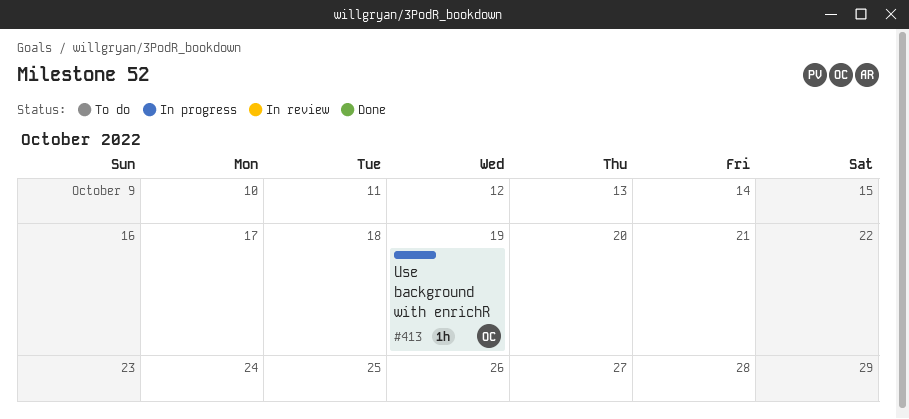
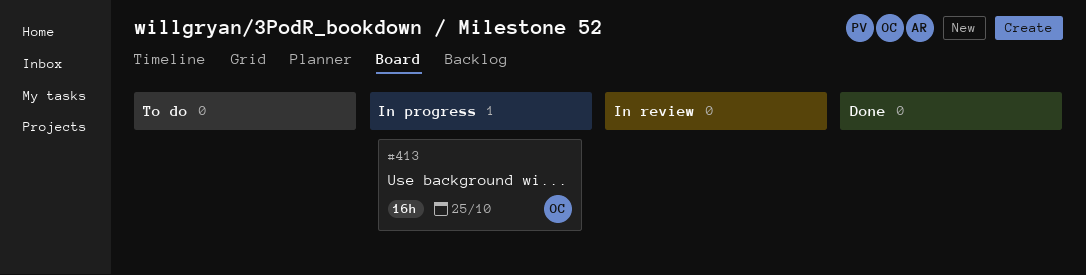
#413, estimate: 1h -> 16h
#413, due: Oct 19 -> Oct 25

